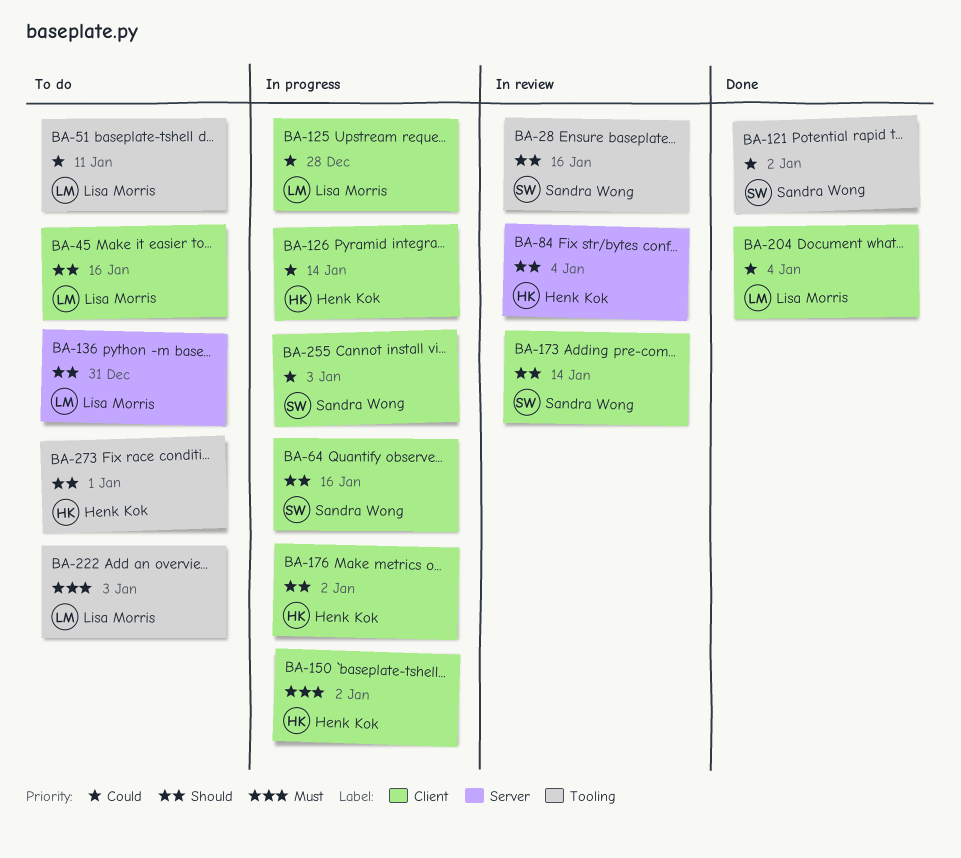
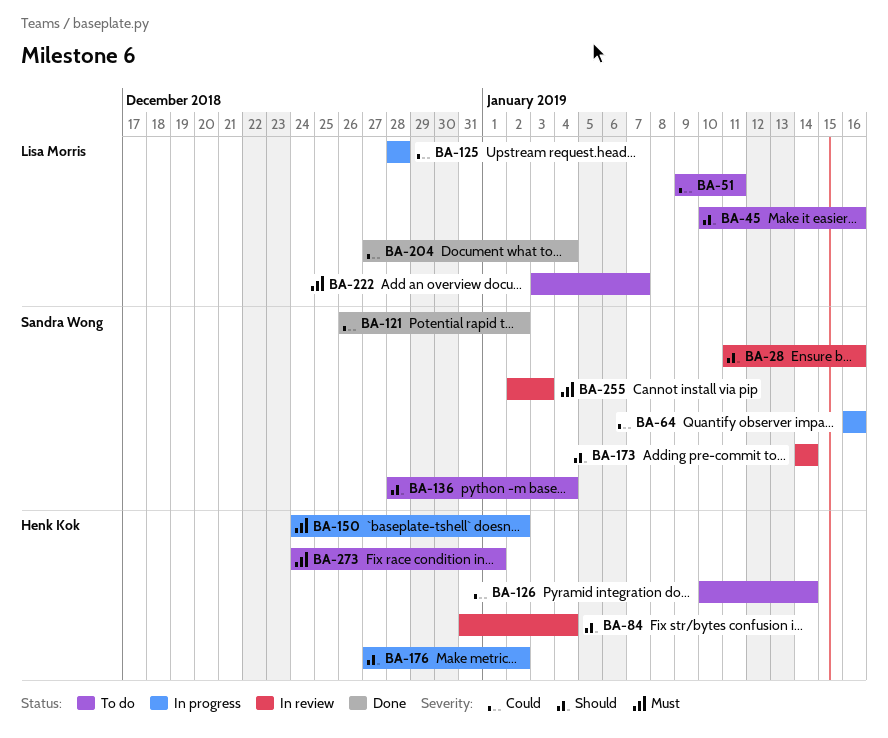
BA-64, priority: Should -> Could
BA-126, status: In progress -> To do
BA-136, owner: Lisa Morris -> Sandra Wong
BA-136, due: Dec 31 -> Jan 4
BA-222, due: Jan 3 -> Jan 7
BA-255, status: In progress -> In review
BA-255, priority: Could -> Must
BA-273, priority: Should -> Must

